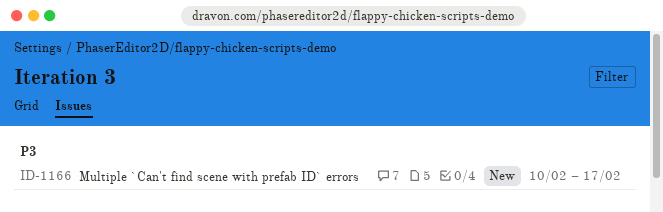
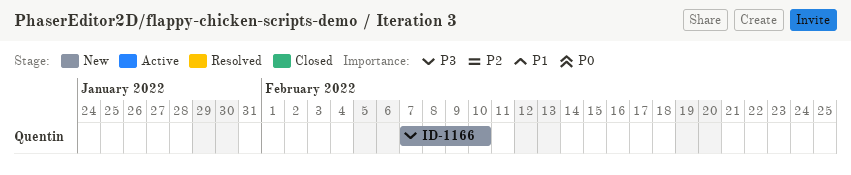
ID-1166, start: Feb 10 -> Feb 7
ID-1166, due: Feb 17 -> Feb 10

